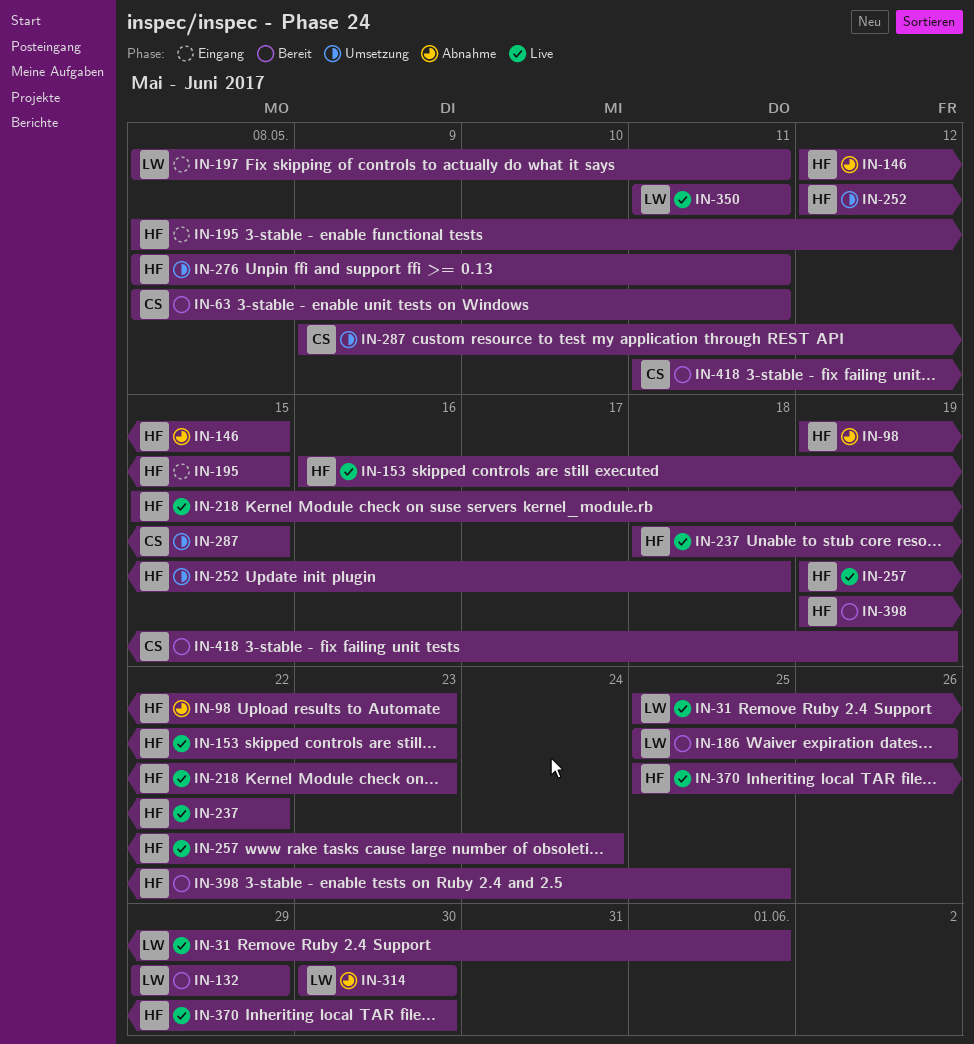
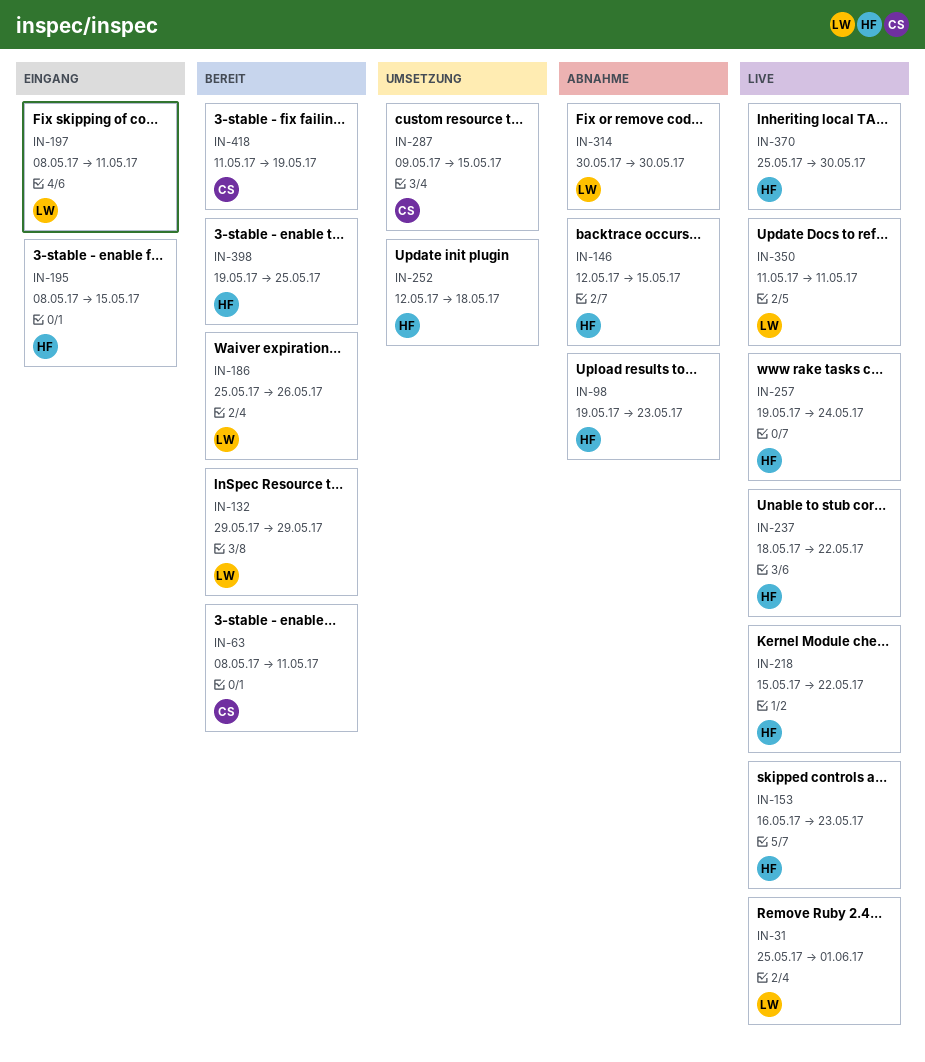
IN-218, due: May 23 -> May 22
IN-276: present -> none

